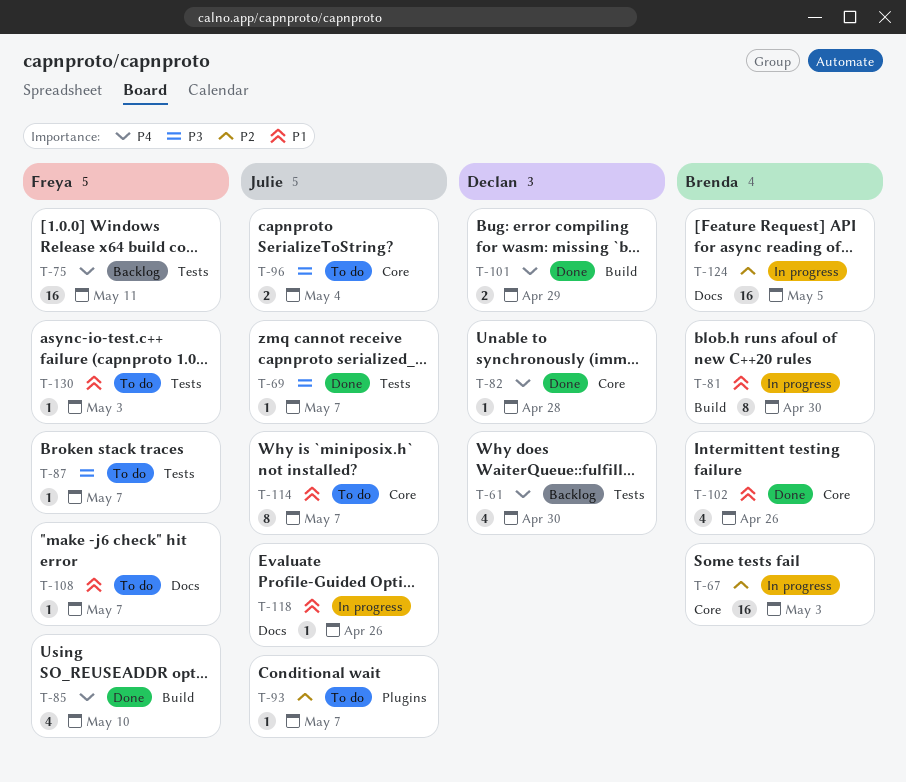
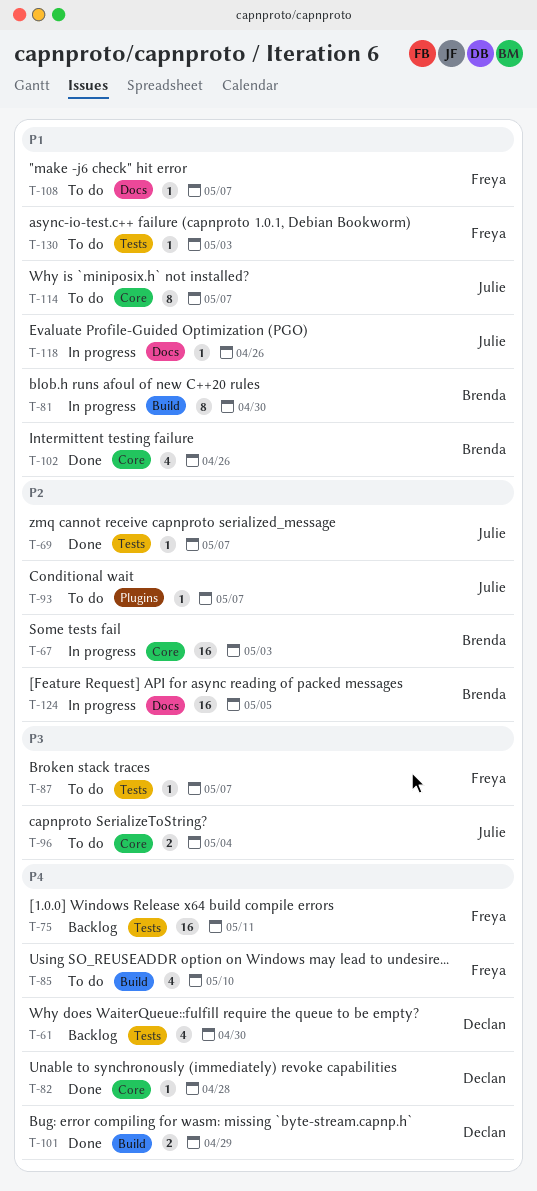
T-69, priority: P3 -> P2
T-85, status: Done -> To do

